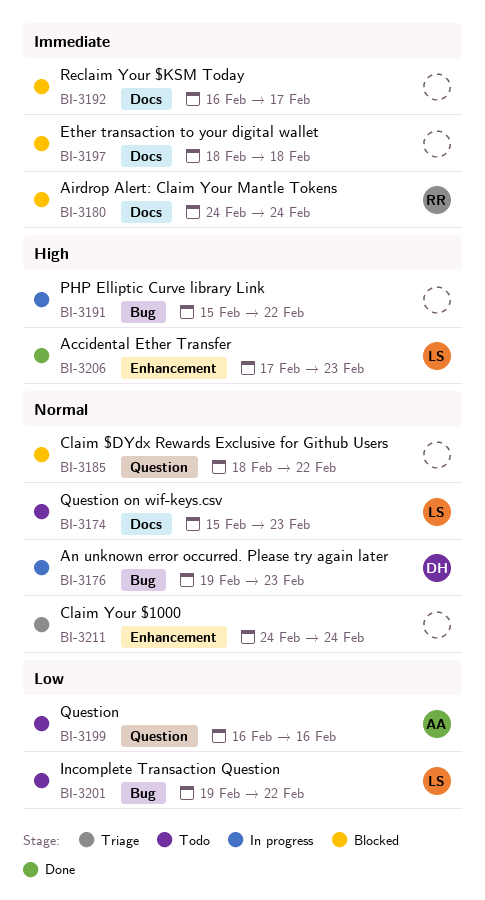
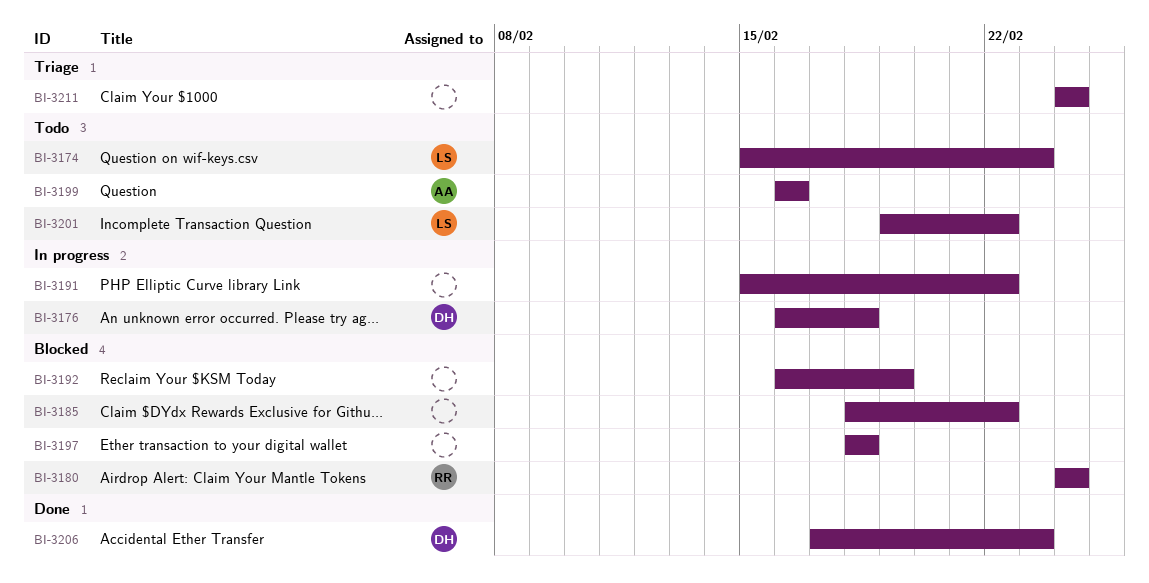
BI-3176, start: Feb 19 -> Feb 16
BI-3176, due: Feb 23 -> Feb 18
BI-3192, due: Feb 17 -> Feb 19
BI-3206, owner: LS -> DH

